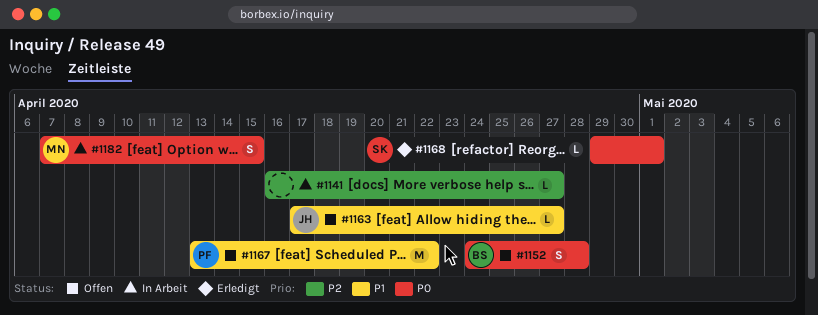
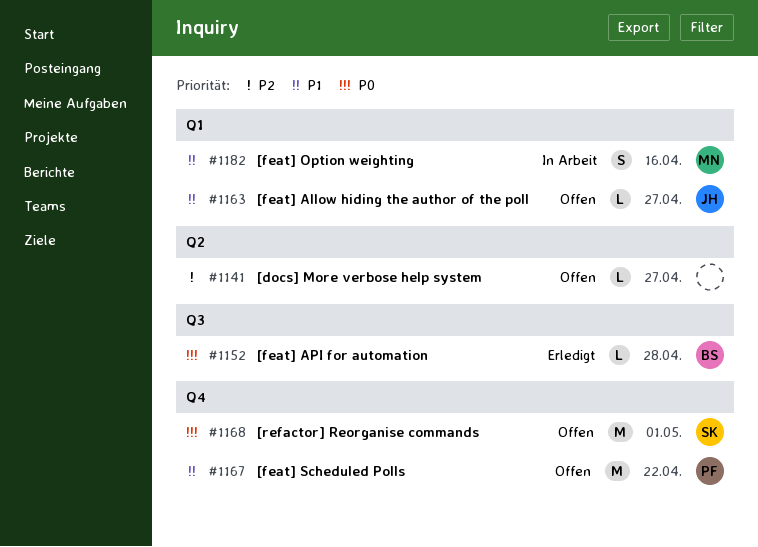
#1141, status: In Arbeit -> Offen
#1152, status: Offen -> Erledigt
#1152, estimate: S -> L
#1168, status: Erledigt -> Offen
#1168, estimate: L -> M
#1182, priority: P0 -> P1
#1182, due: Apr 15 -> Apr 16

